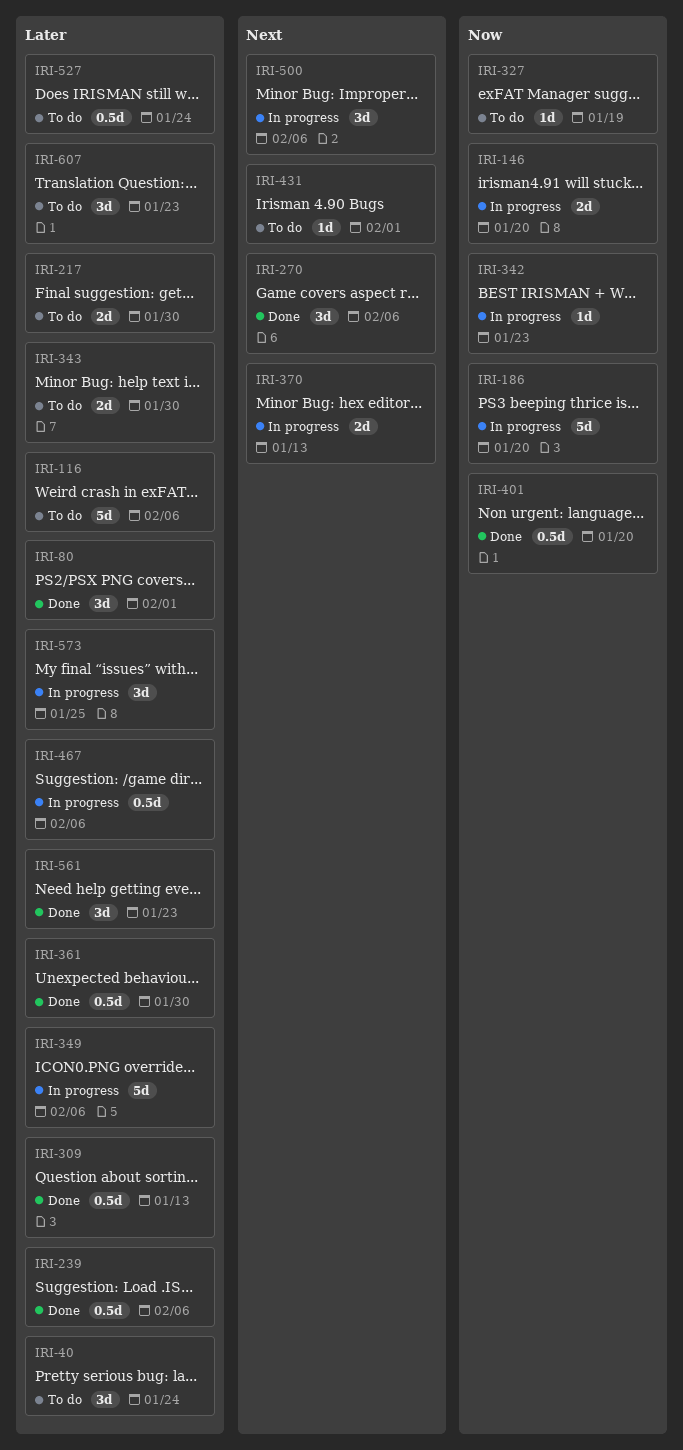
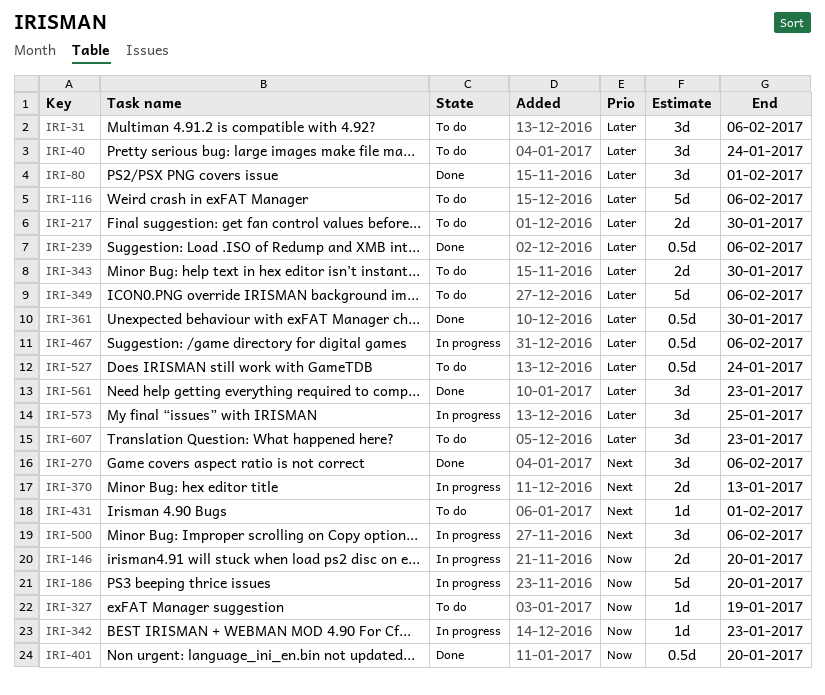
IRI-31: none -> present
IRI-309: present -> none
IRI-349, status: In progress -> To do

